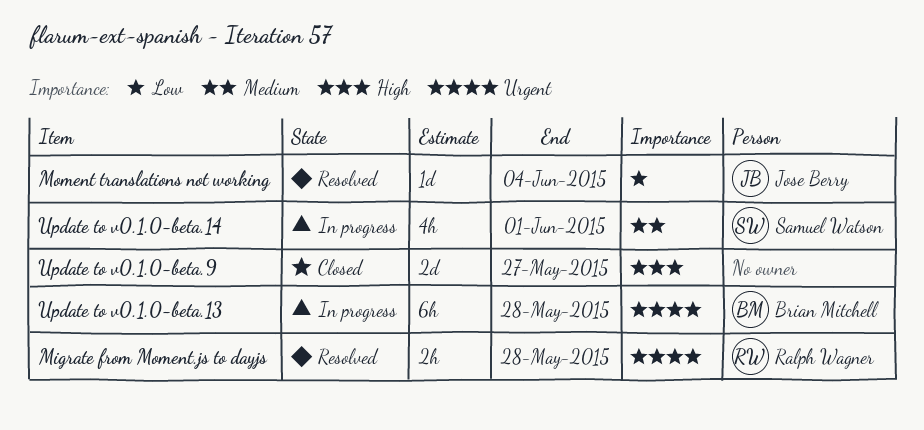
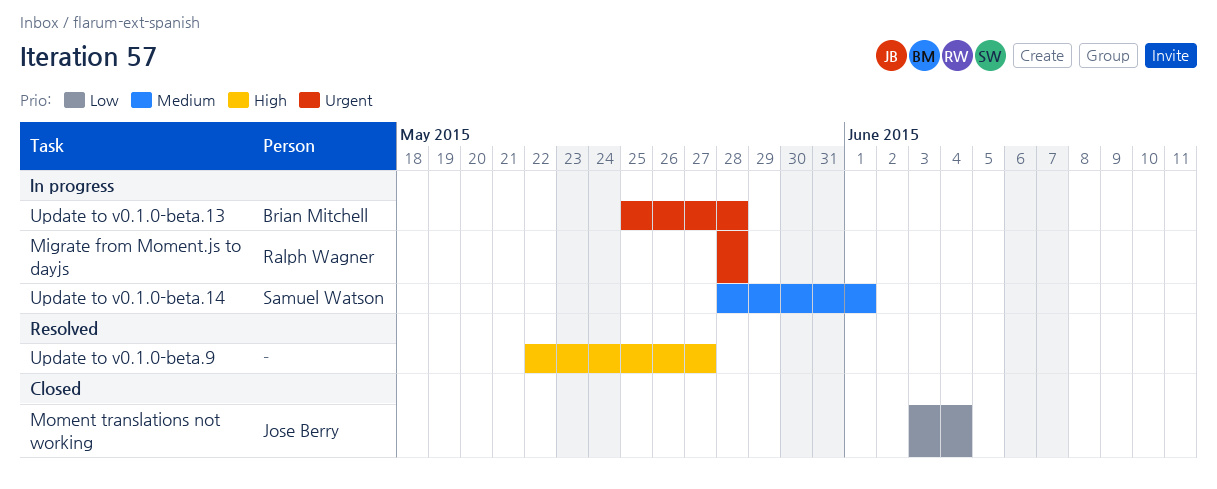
Migrate from Moment.js to dayjs, status: Resolved -> In progress
Moment translations not working, status: Resolved -> Closed
Update to v0.1.0-beta.9, status: Closed -> Resolved

